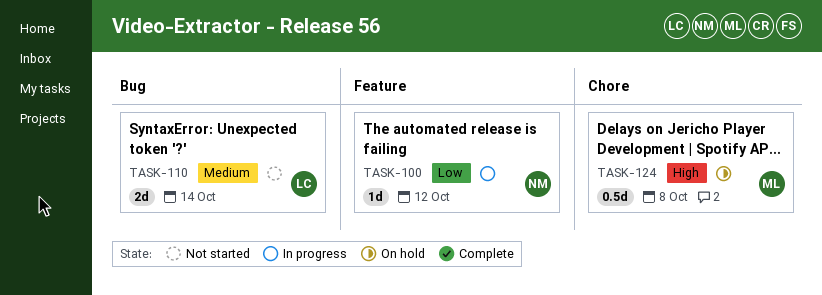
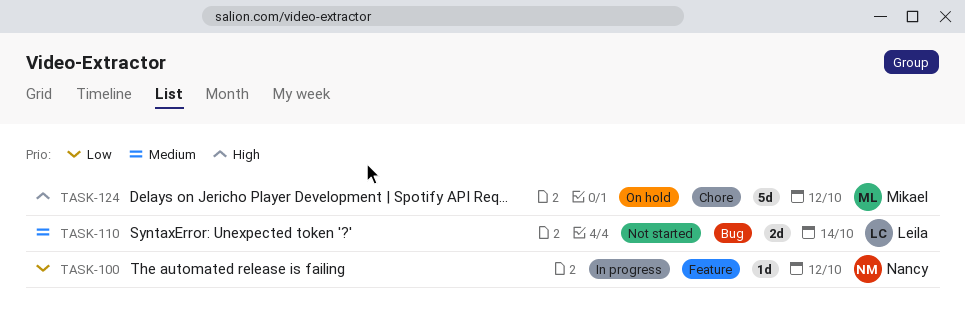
TASK-124, estimate: 0.5d -> 5d
TASK-124, due: Oct 8 -> Oct 12

